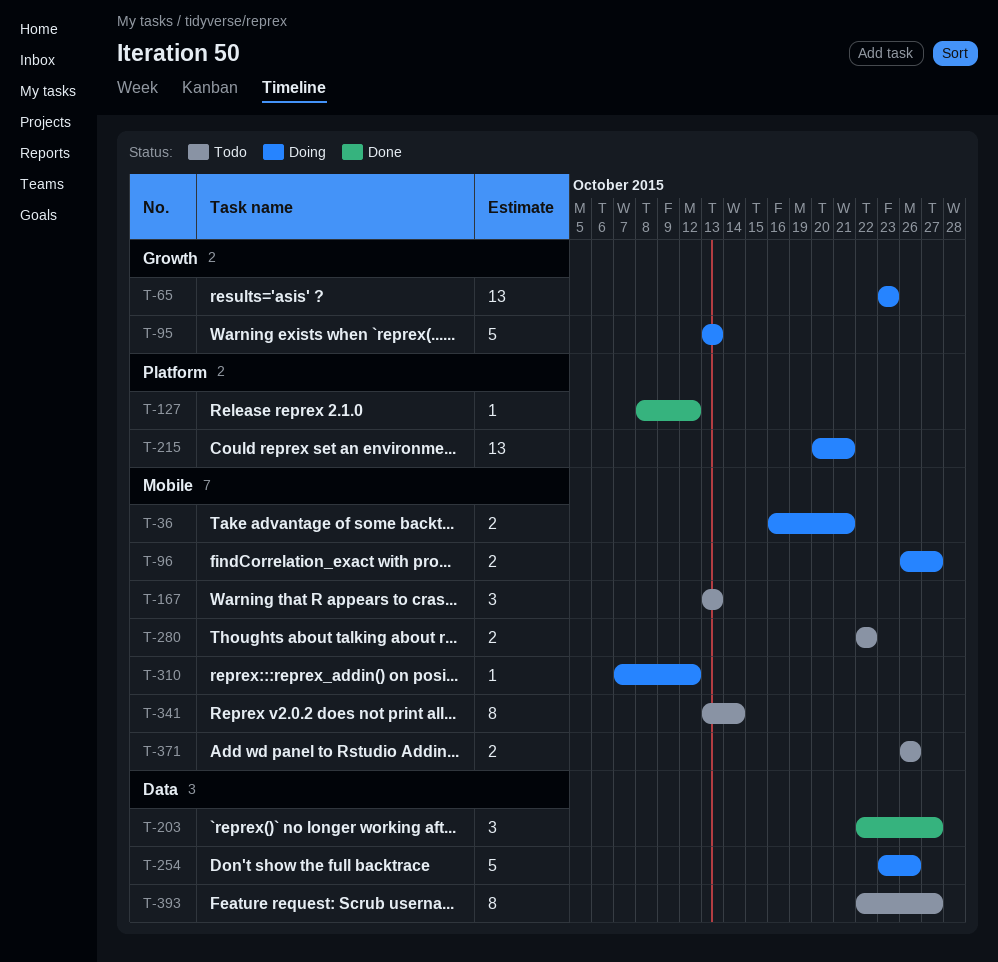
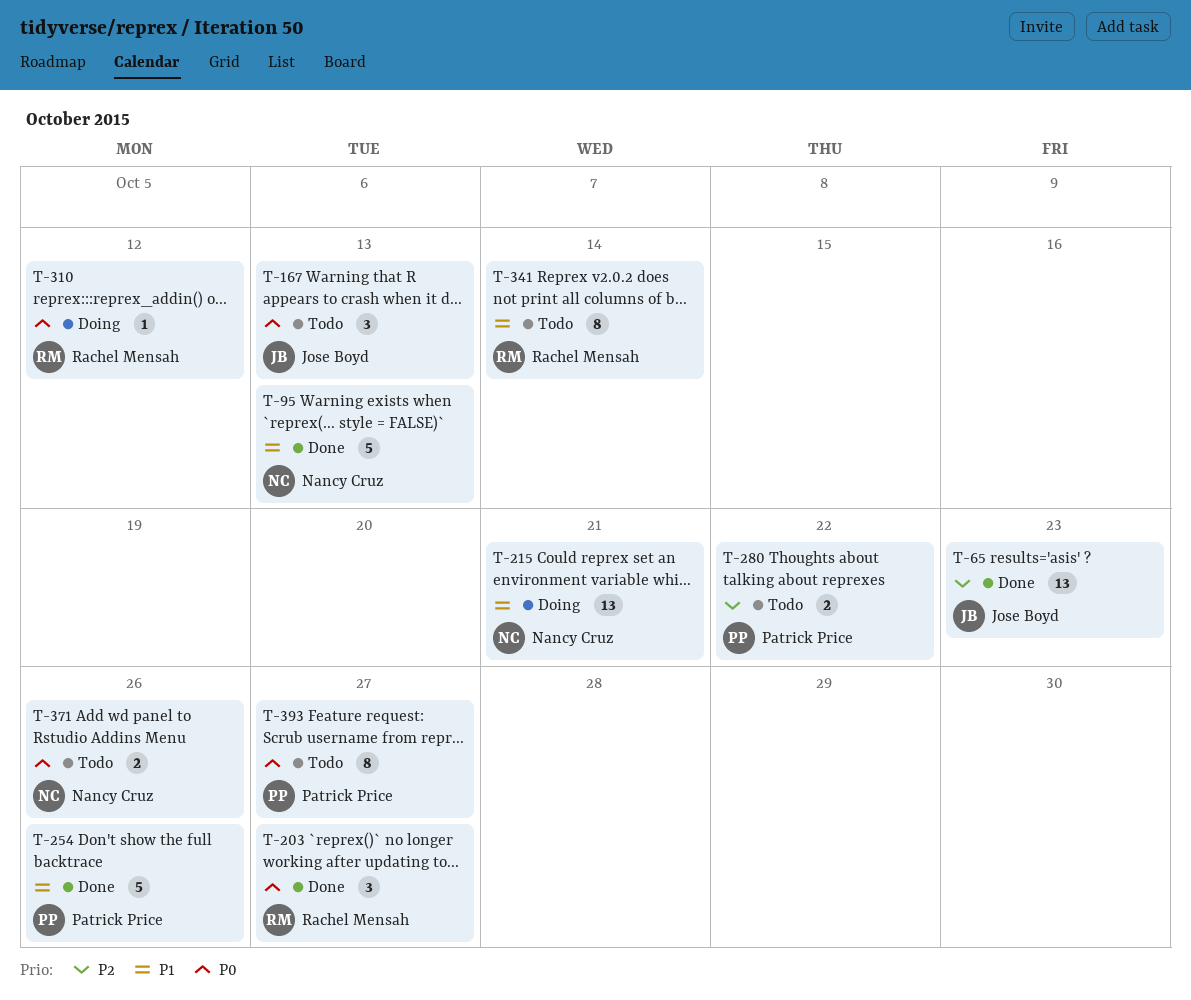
T-36: present -> none
T-65, status: Doing -> Done
T-95, status: Doing -> Done
T-96: present -> none
T-127: present -> none
T-254, status: Doing -> Done

